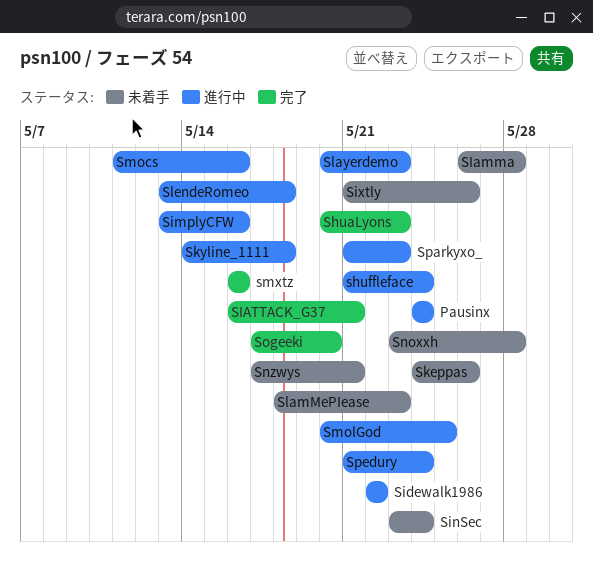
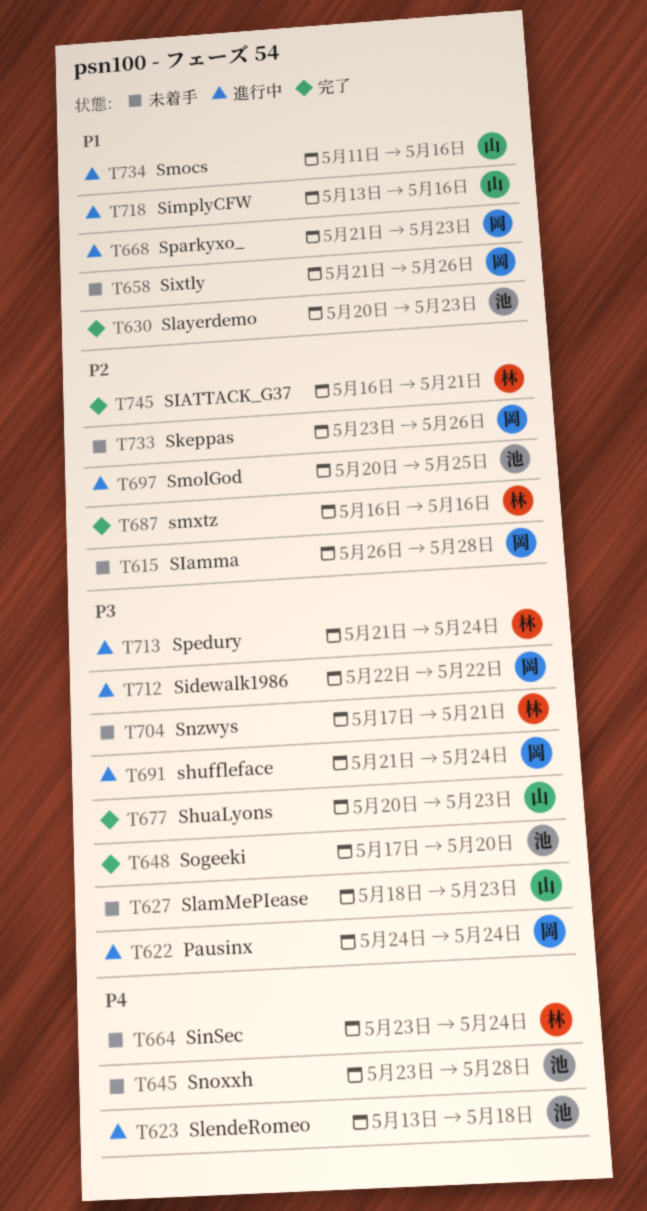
Skeppas, start: May 24 -> May 23
Skyline_1111: present -> none
Slayerdemo, status: 進行中 -> 完了

